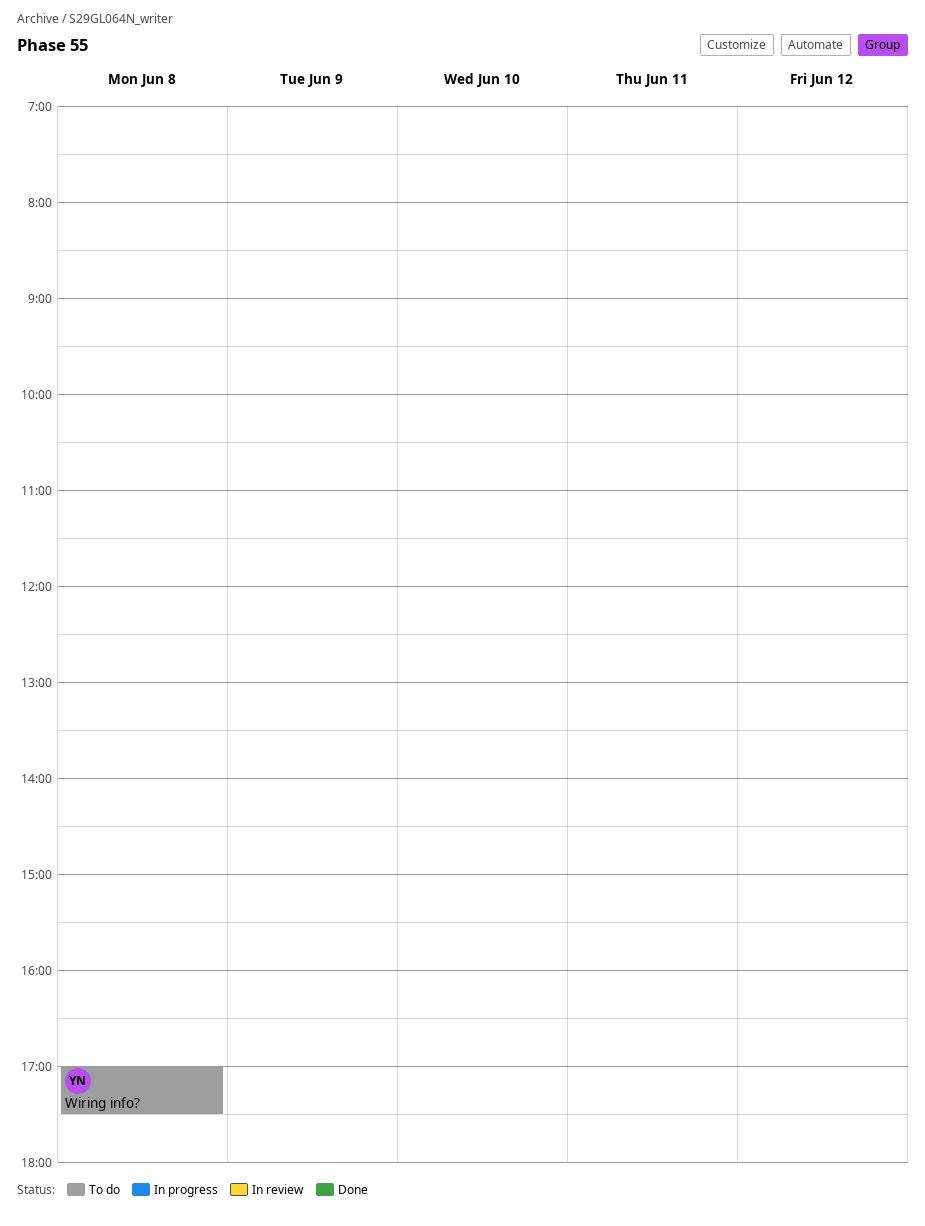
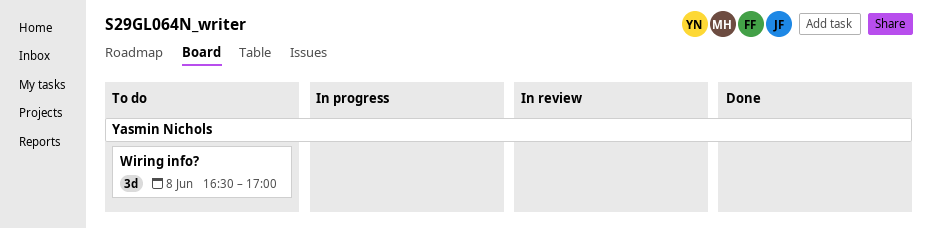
Wiring info?, begins: 17:00 -> 16:30
Wiring info?, ends: 17:30 -> 17:00

